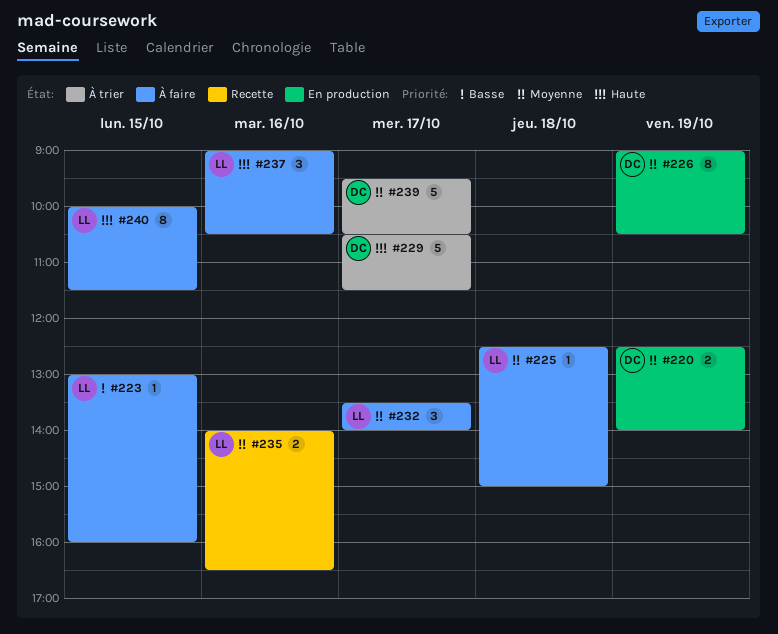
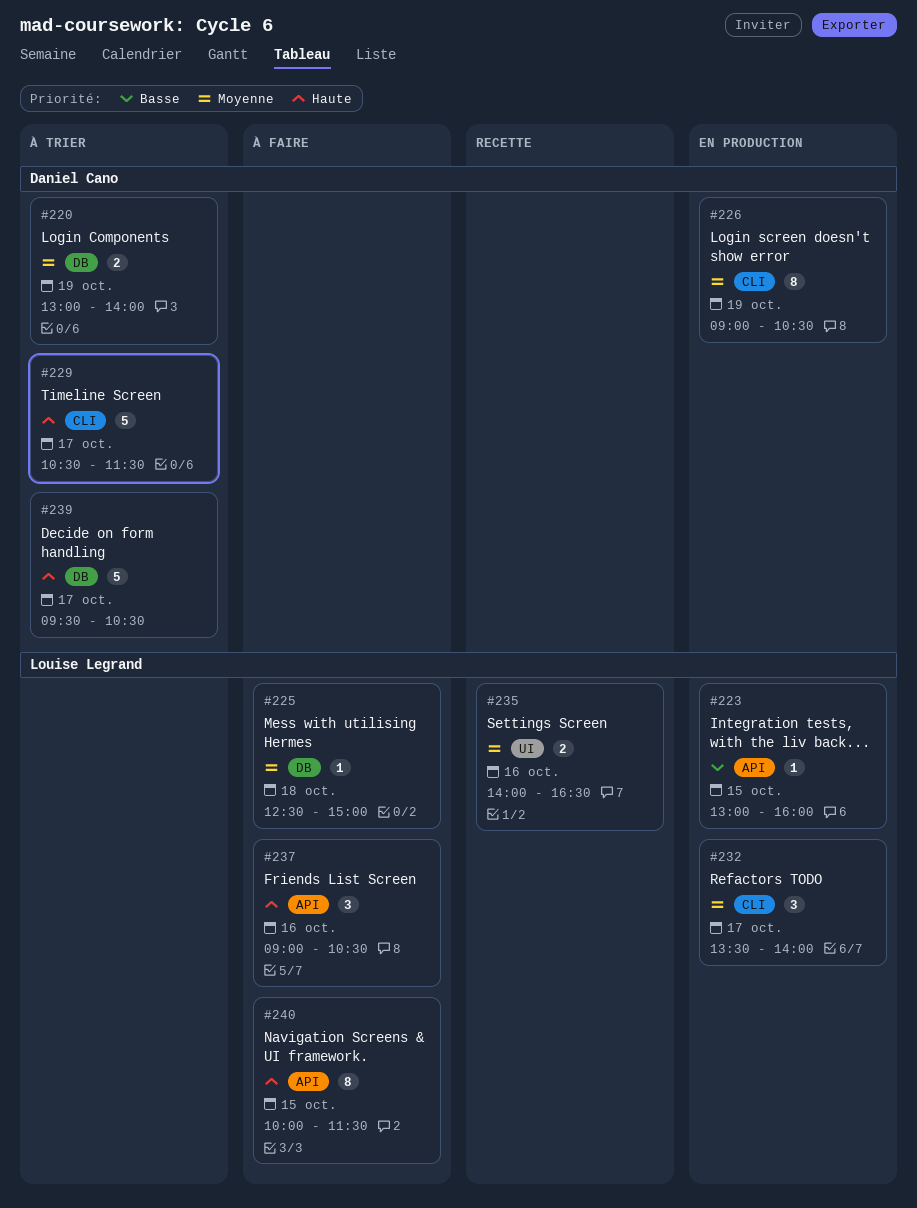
#220, status: En production -> À trier
#220, begins: 12:30 -> 13:00
#223, status: À faire -> En production
#232, status: À faire -> En production
#239, priority: Moyenne -> Haute

